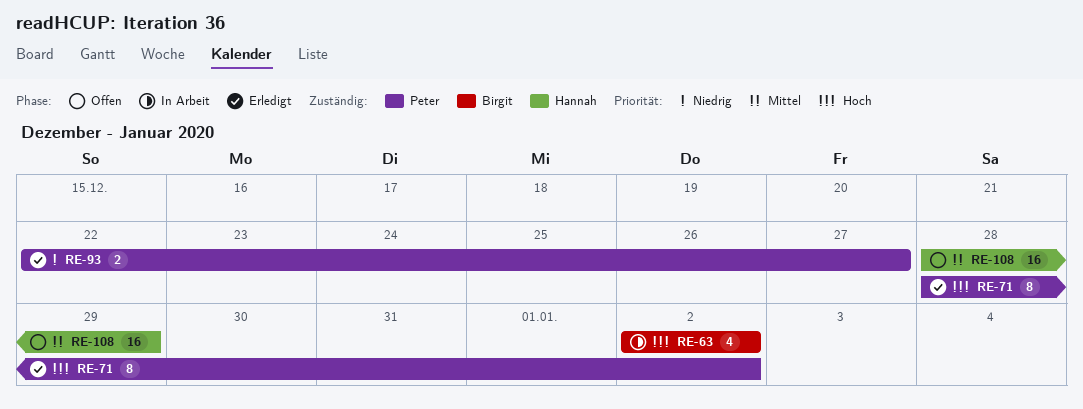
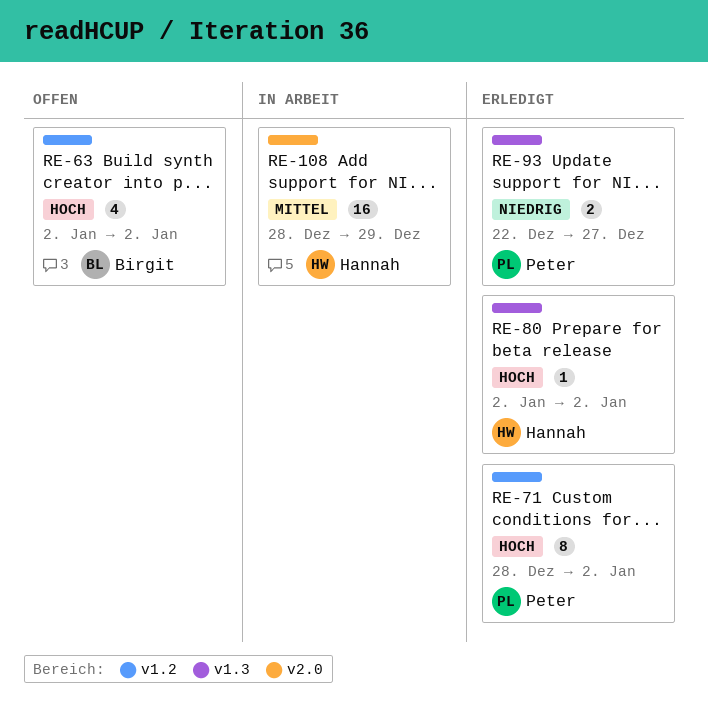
RE-63, status: In Arbeit -> Offen
RE-80: none -> present
RE-108, status: Offen -> In Arbeit

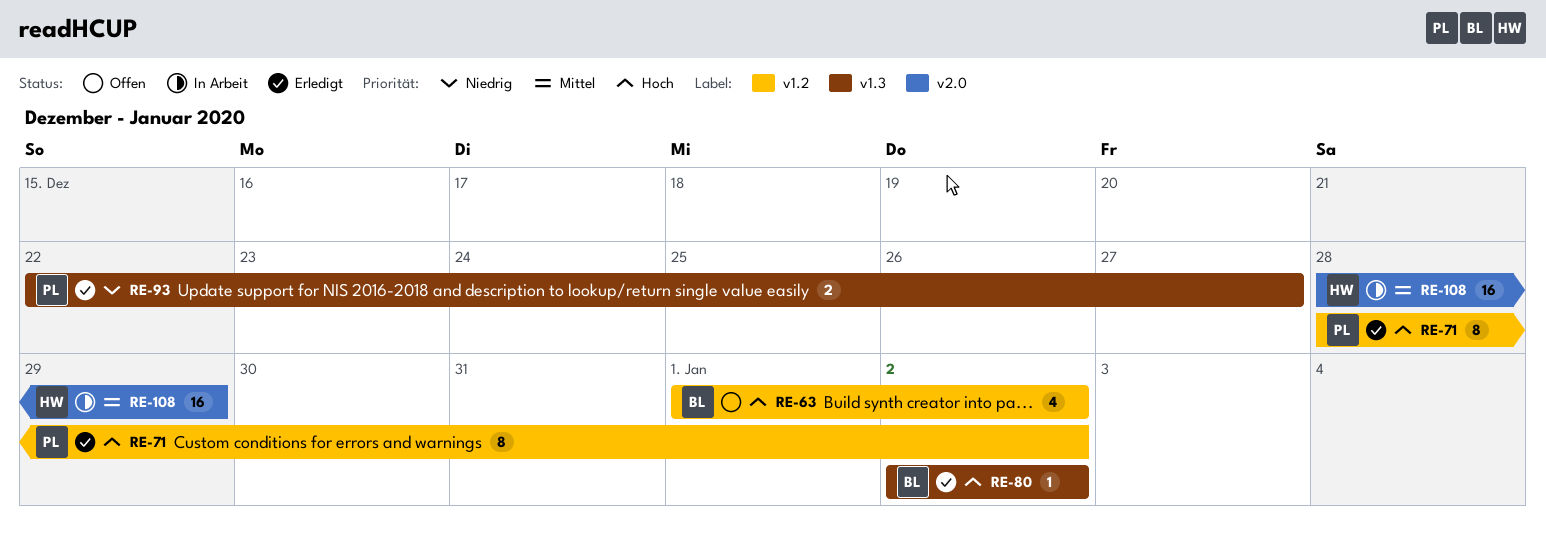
RE-63, start: Jan 2 -> Jan 1
RE-80, owner: Hannah -> Birgit

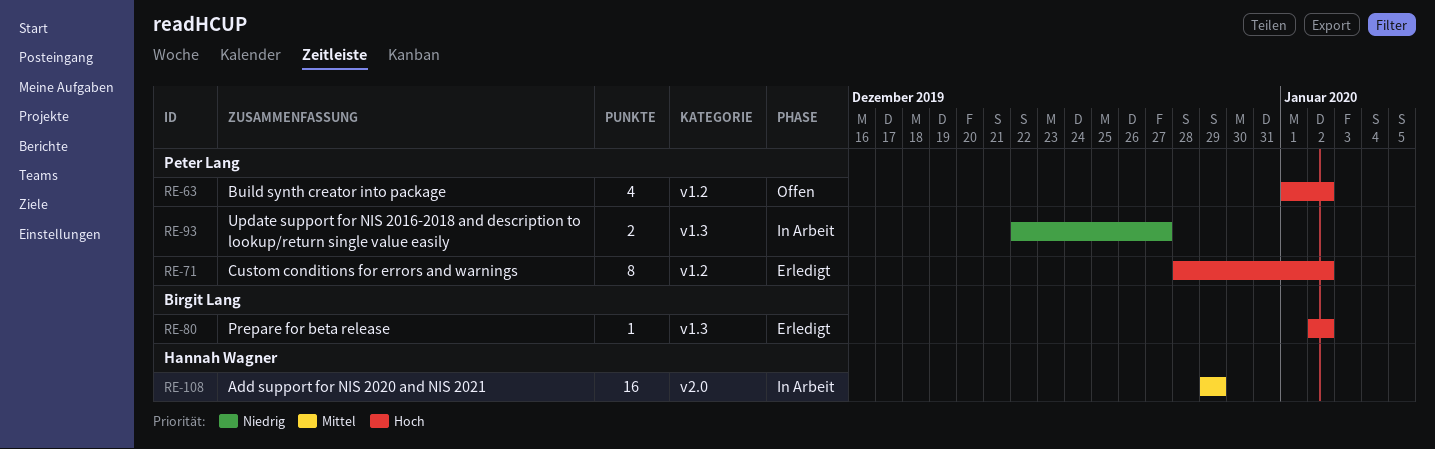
RE-63, owner: Birgit Lang -> Peter Lang
RE-93, status: Erledigt -> In Arbeit
RE-108, start: Dec 28 -> Dec 29

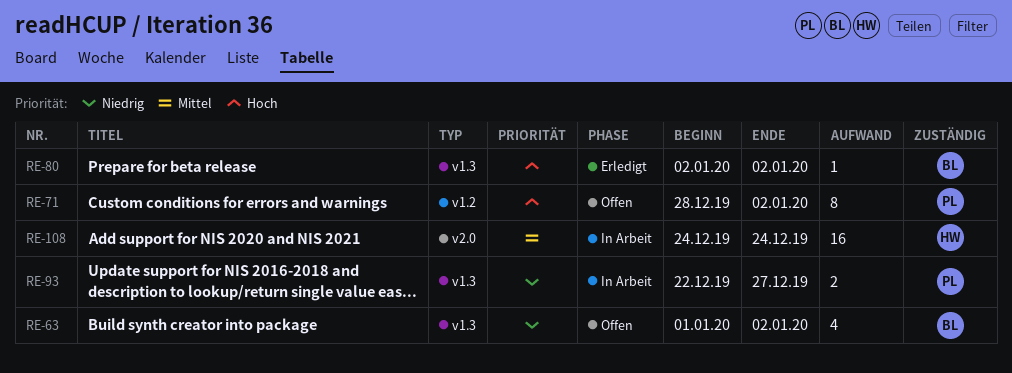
RE-63, owner: Peter Lang -> Birgit Lang
RE-63, priority: Hoch -> Niedrig
RE-63, label: v1.2 -> v1.3
RE-71, status: Erledigt -> Offen
RE-108, start: Dec 29 -> Dec 24
RE-108, due: Dec 29 -> Dec 24

